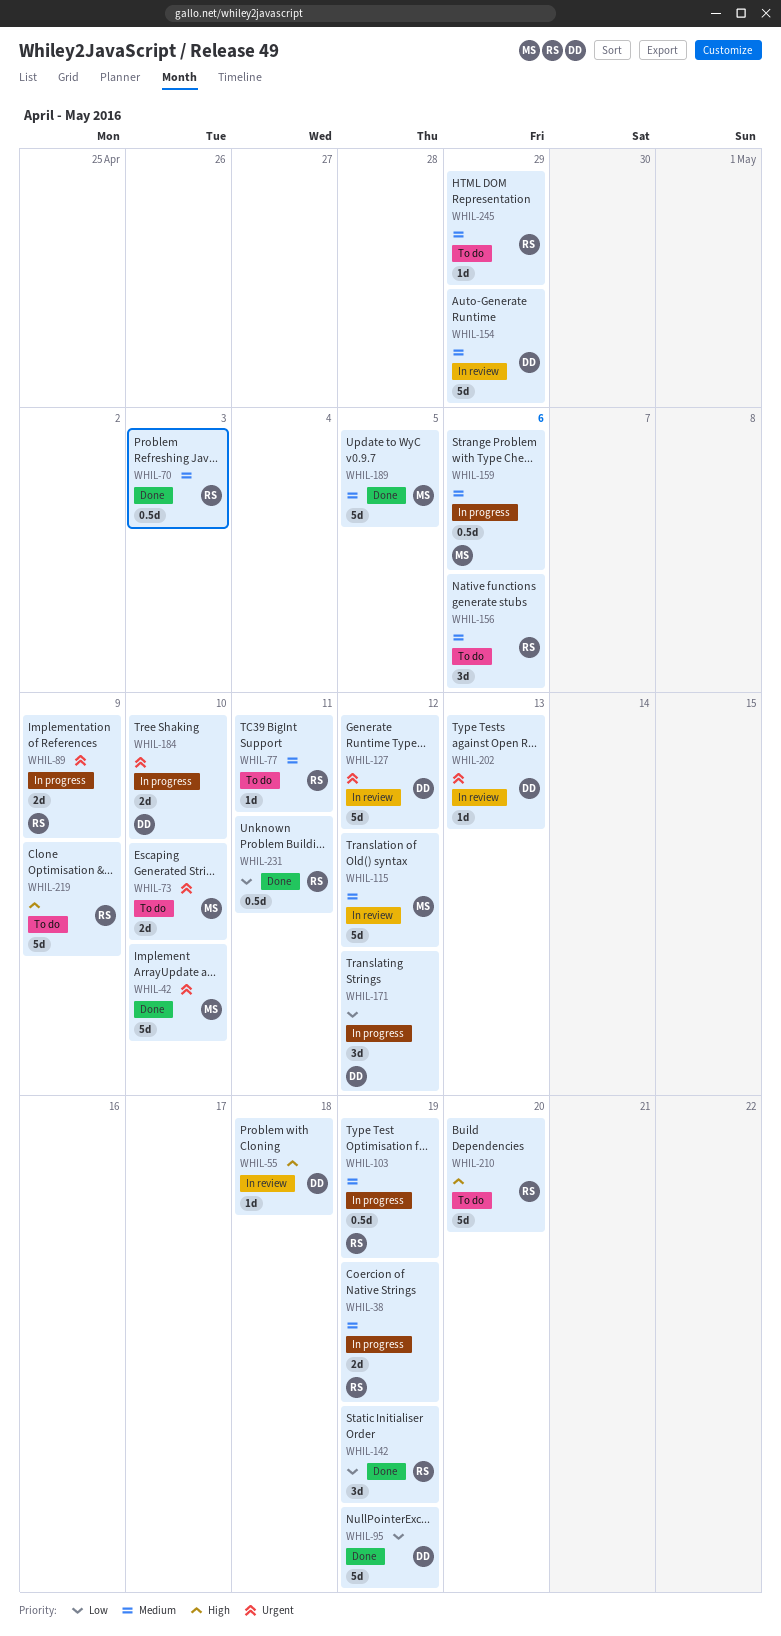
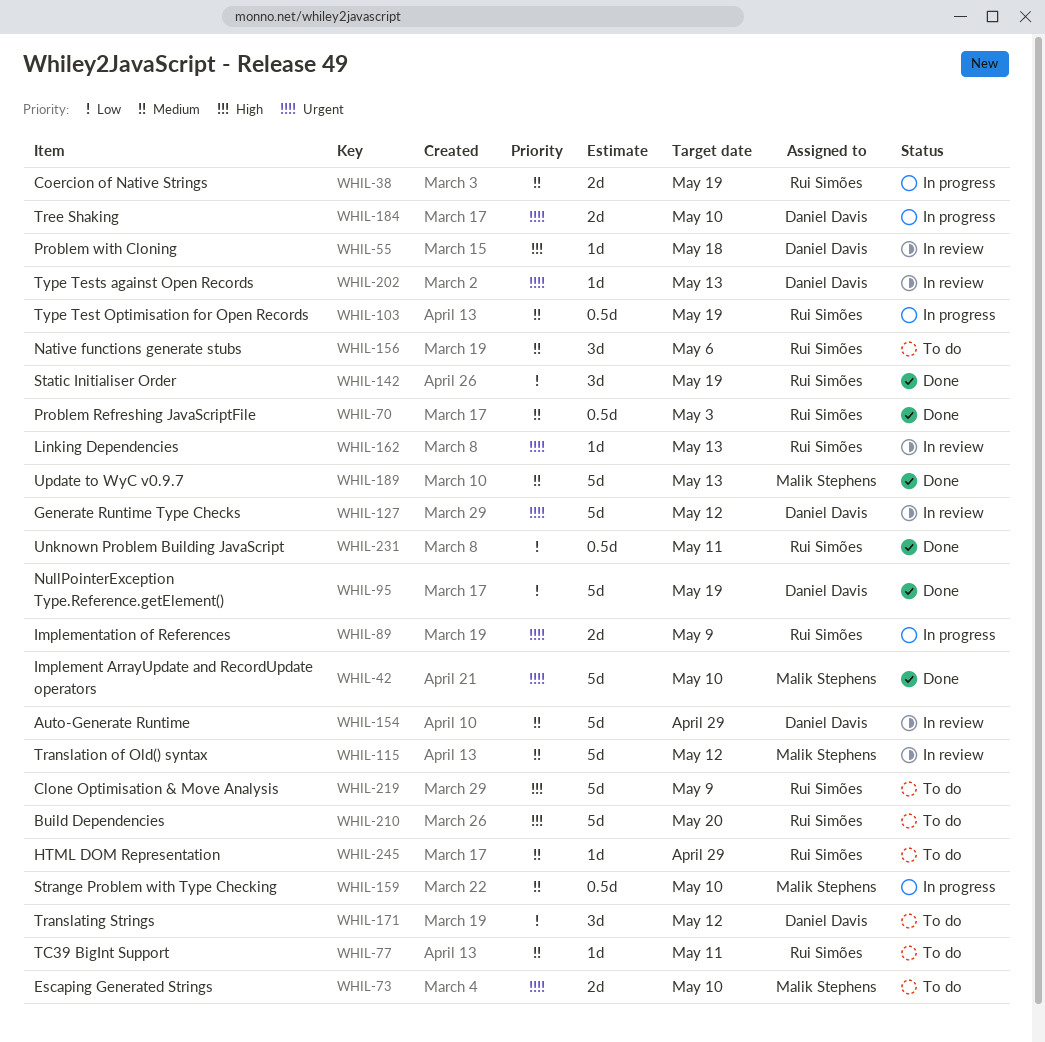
WHIL-159, due: May 6 -> May 10
WHIL-162: none -> present
WHIL-171, status: In progress -> To do
WHIL-189, due: May 5 -> May 13

